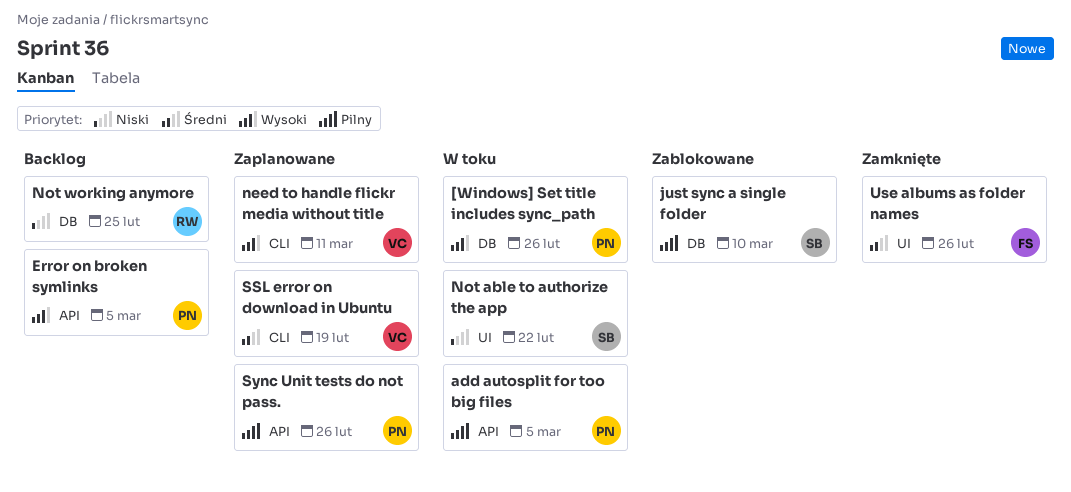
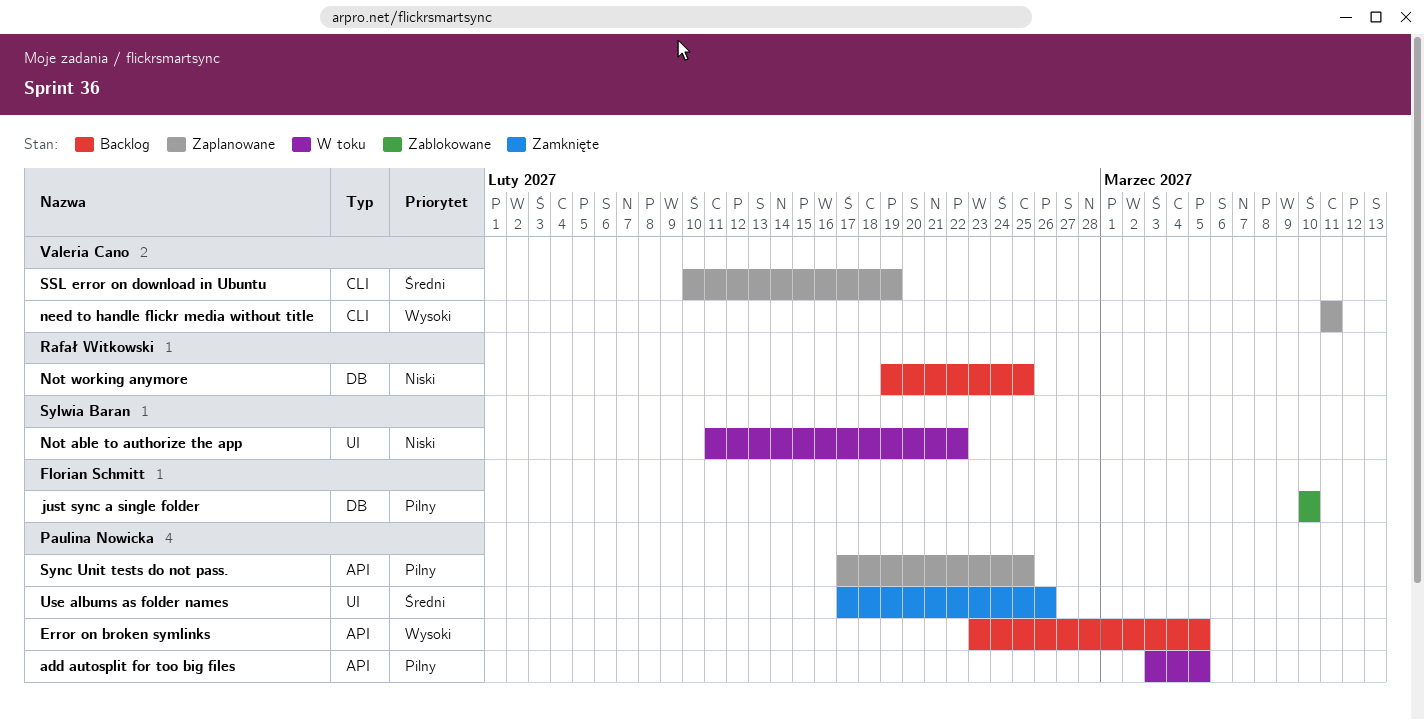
[Windows] Set title includes sync_path: present -> none
just sync a single folder, owner: Sylwia Baran -> Florian Schmitt
Sync Unit tests do not pass., due: Feb 26 -> Feb 25
Use albums as folder names, owner: Florian Schmitt -> Paulina Nowicka

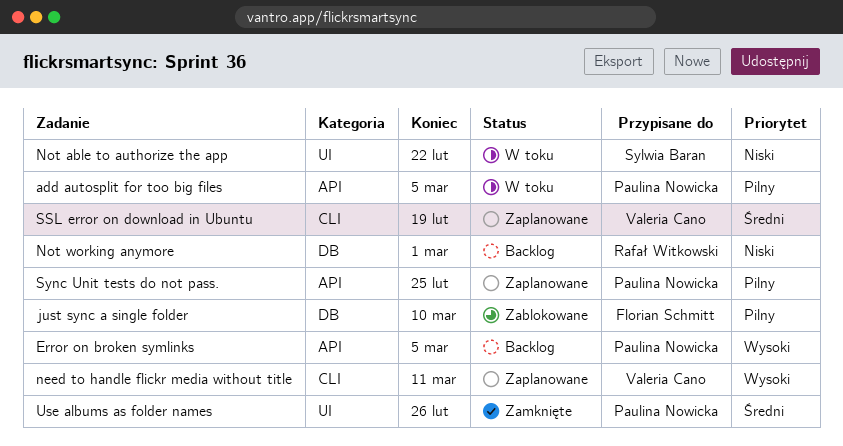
Not working anymore, due: Feb 25 -> Mar 1

